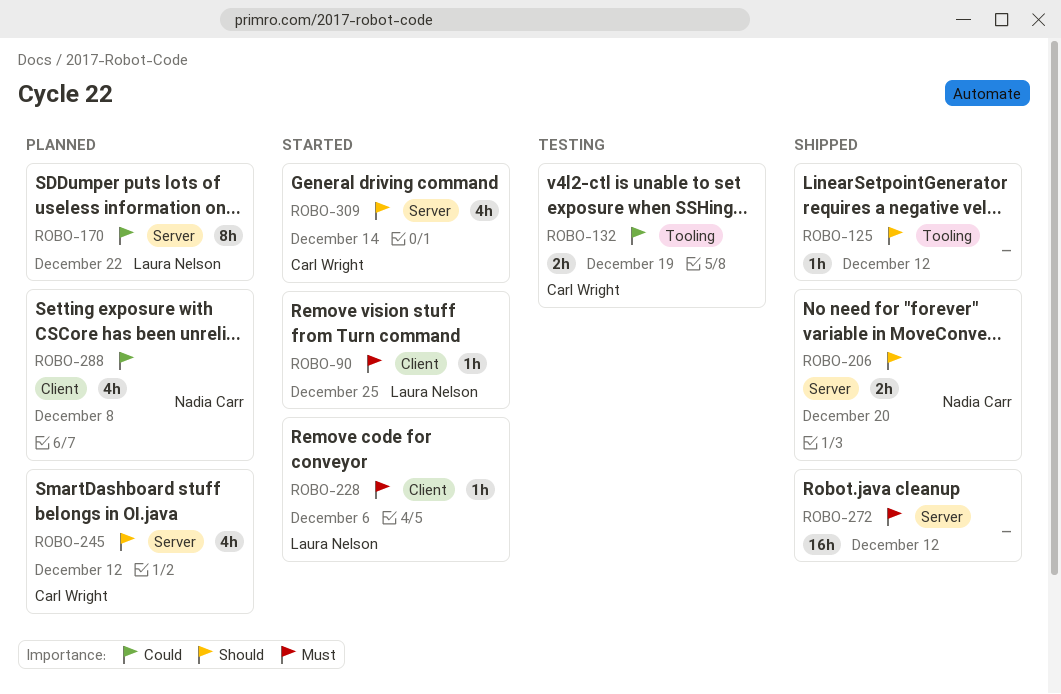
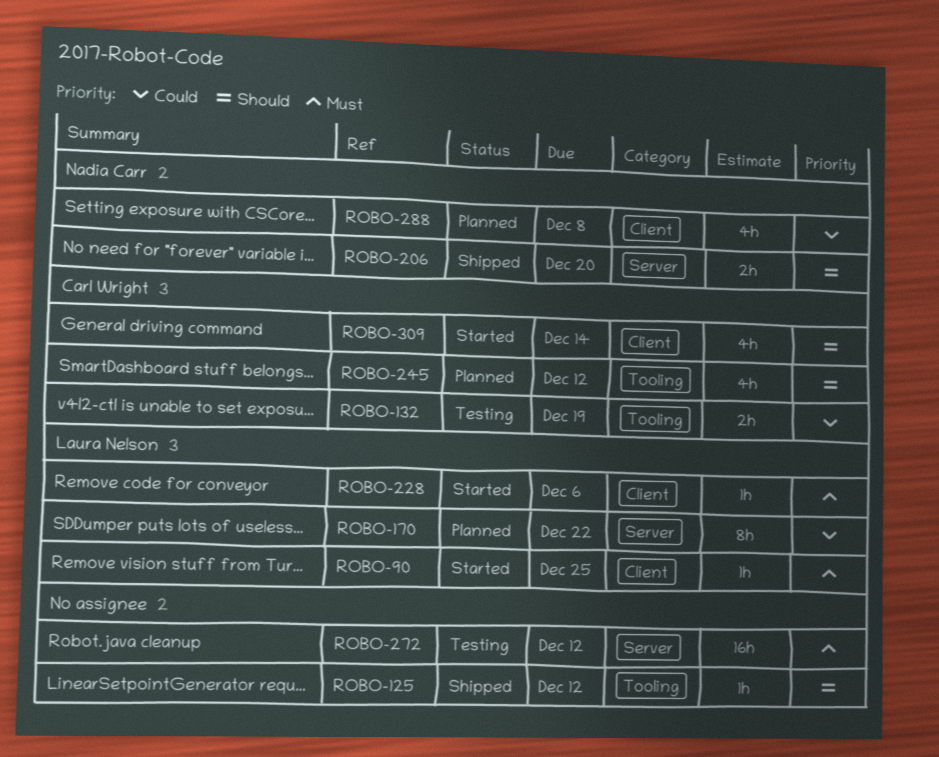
ROBO-245, label: Server -> Tooling
ROBO-272, status: Shipped -> Testing
ROBO-309, label: Server -> Client

